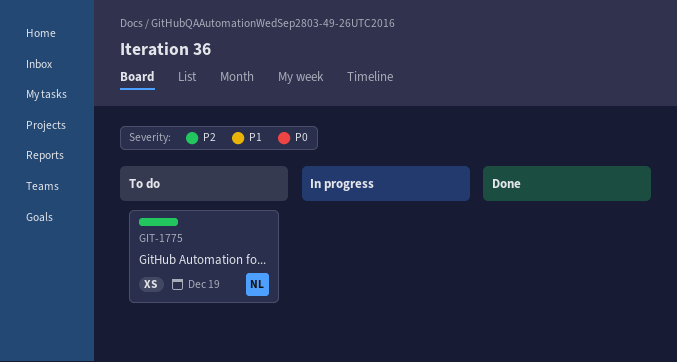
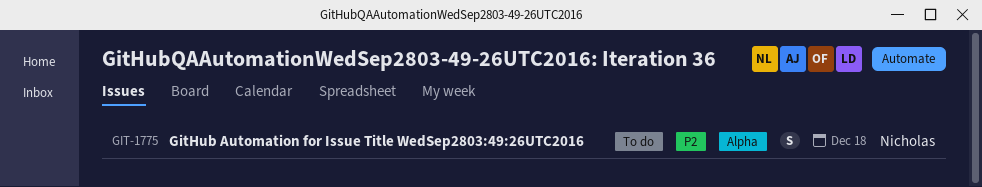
GIT-1775, estimate: XS -> S
GIT-1775, due: Dec 19 -> Dec 18

